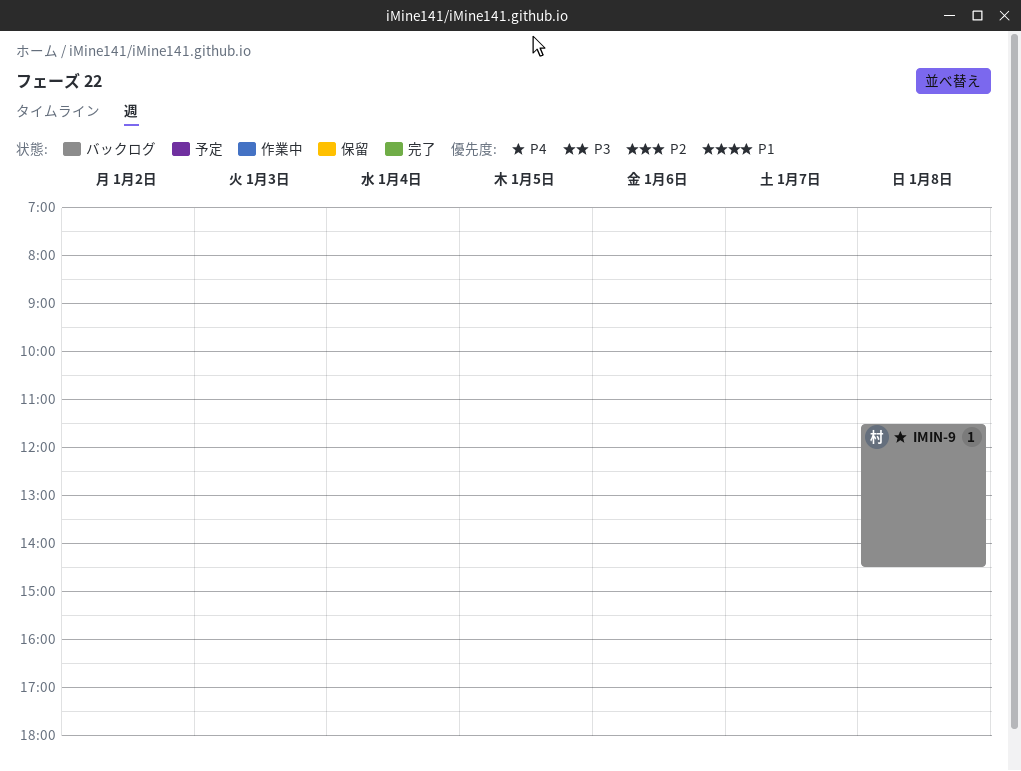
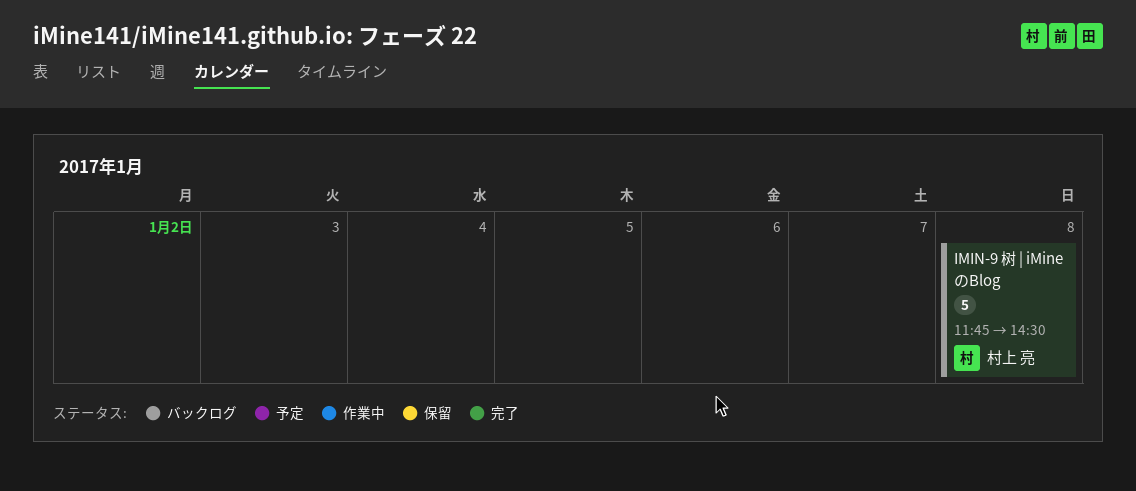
IMIN-9, estimate: 1 -> 5
IMIN-9, begins: 11:30 -> 11:45

